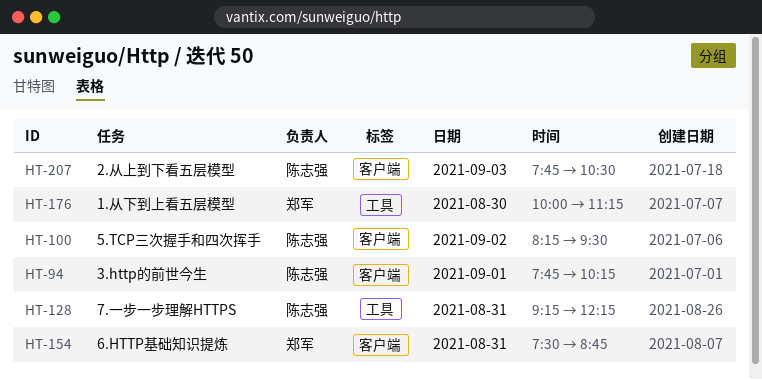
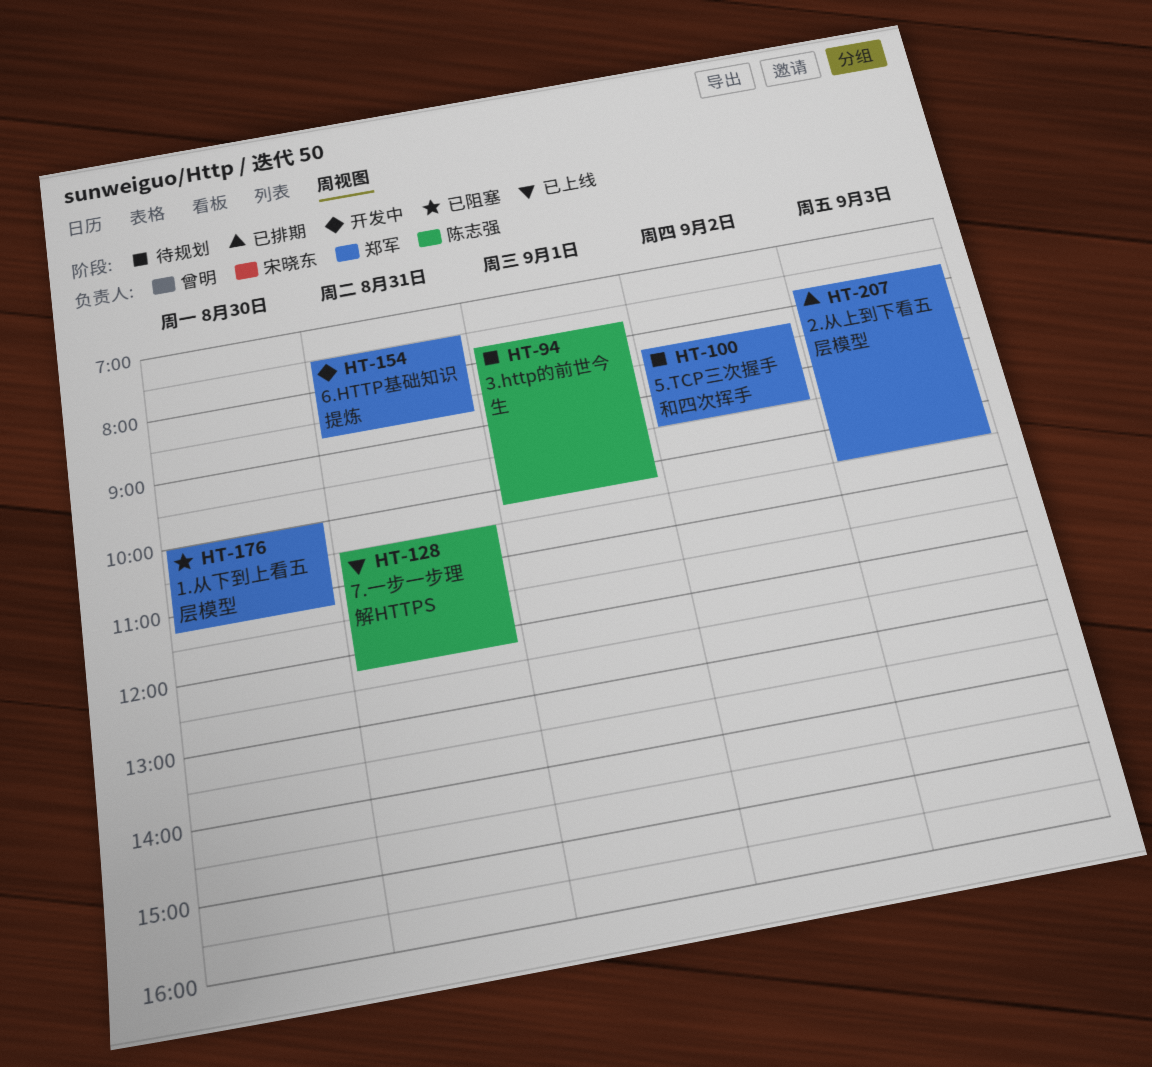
HT-100, owner: 陈志强 -> 郑军
HT-128, begins: 09:15 -> 10:30
HT-207, owner: 陈志强 -> 郑军

